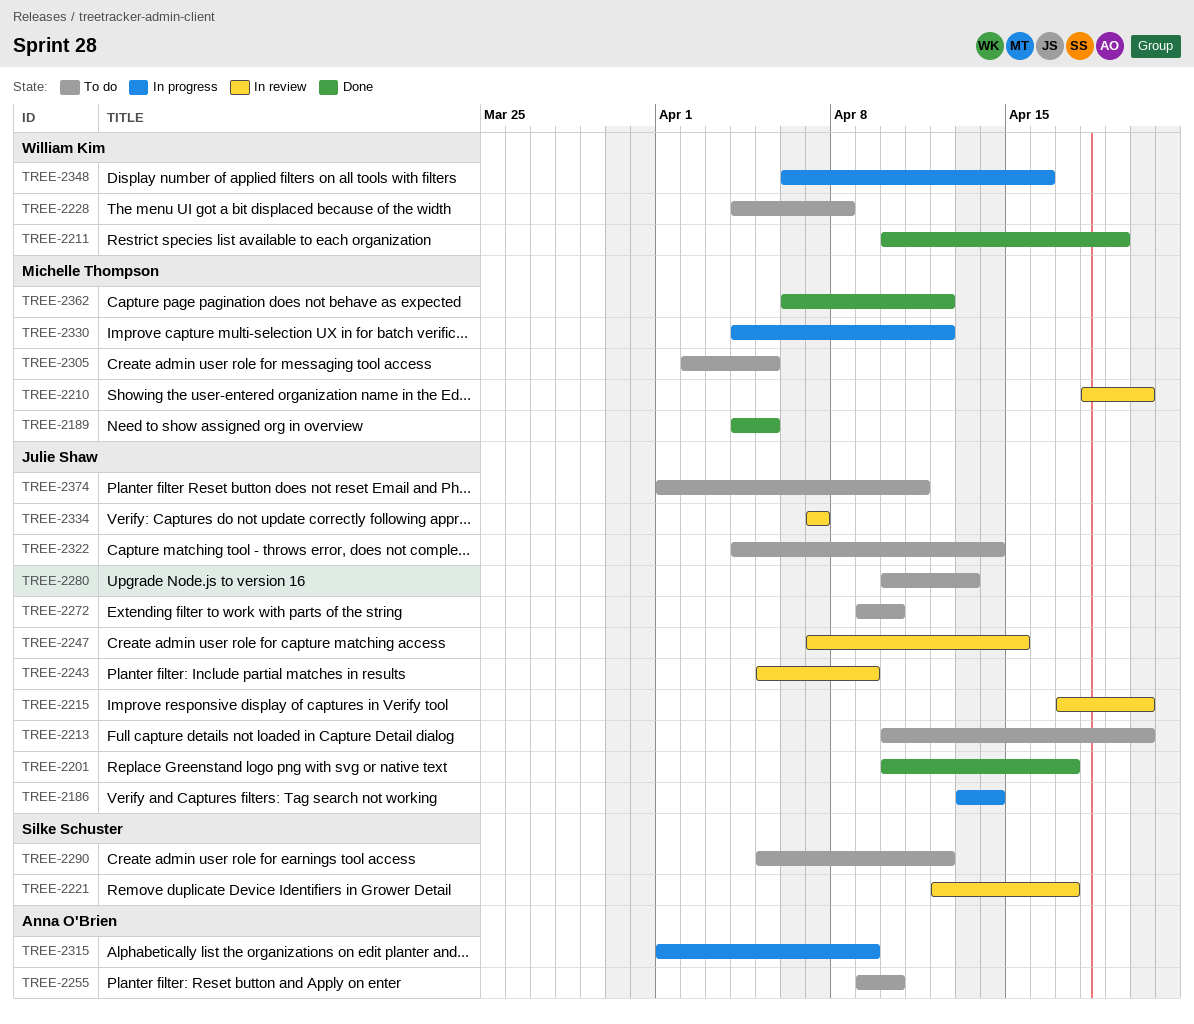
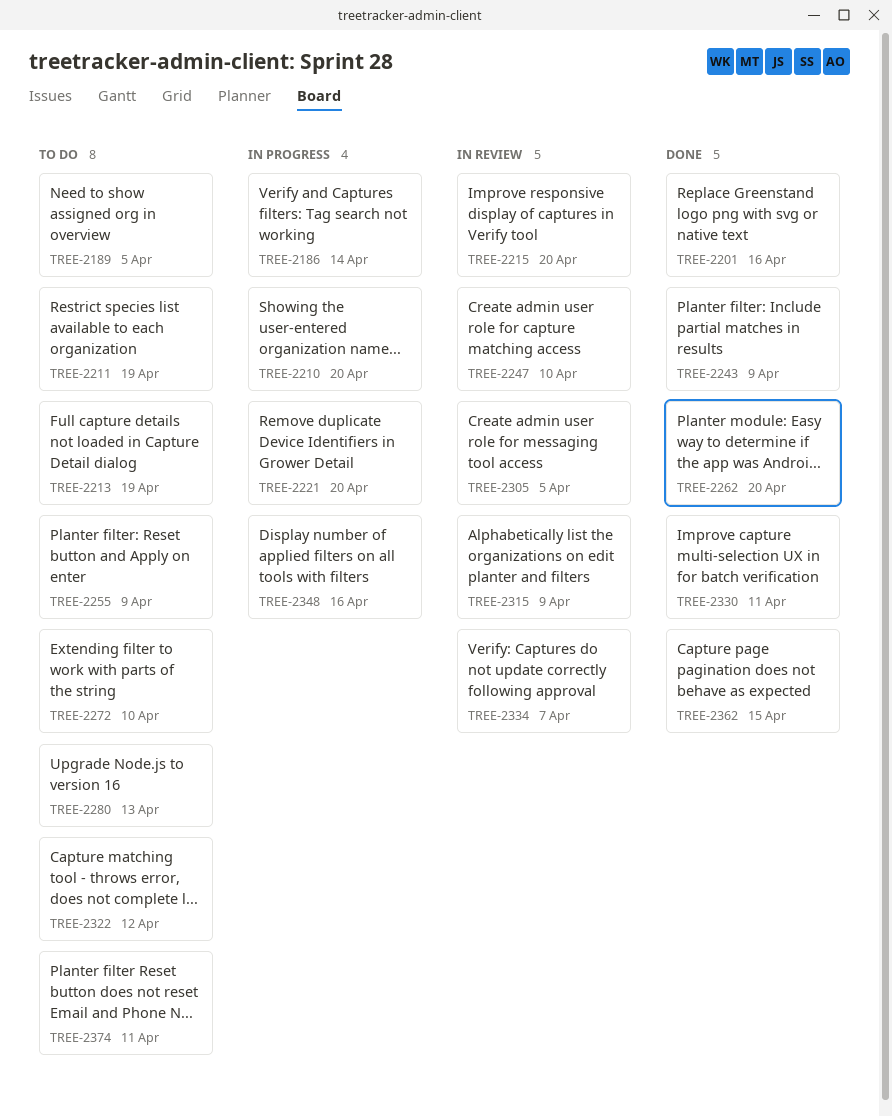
TREE-2189, status: Done -> To do
TREE-2201, due: Apr 17 -> Apr 16
TREE-2210, status: In review -> In progress
TREE-2211, status: Done -> To do
TREE-2213, due: Apr 20 -> Apr 19
TREE-2221, status: In review -> In progress
TREE-2221, due: Apr 17 -> Apr 20
TREE-2228: present -> none
TREE-2243, status: In review -> Done
TREE-2247, due: Apr 15 -> Apr 10
TREE-2255, due: Apr 10 -> Apr 9
TREE-2262: none -> present
TREE-2290: present -> none
TREE-2305, status: To do -> In review
TREE-2315, status: In progress -> In review
TREE-2322, due: Apr 14 -> Apr 12
TREE-2330, status: In progress -> Done
TREE-2330, due: Apr 12 -> Apr 11
TREE-2362, due: Apr 12 -> Apr 15

